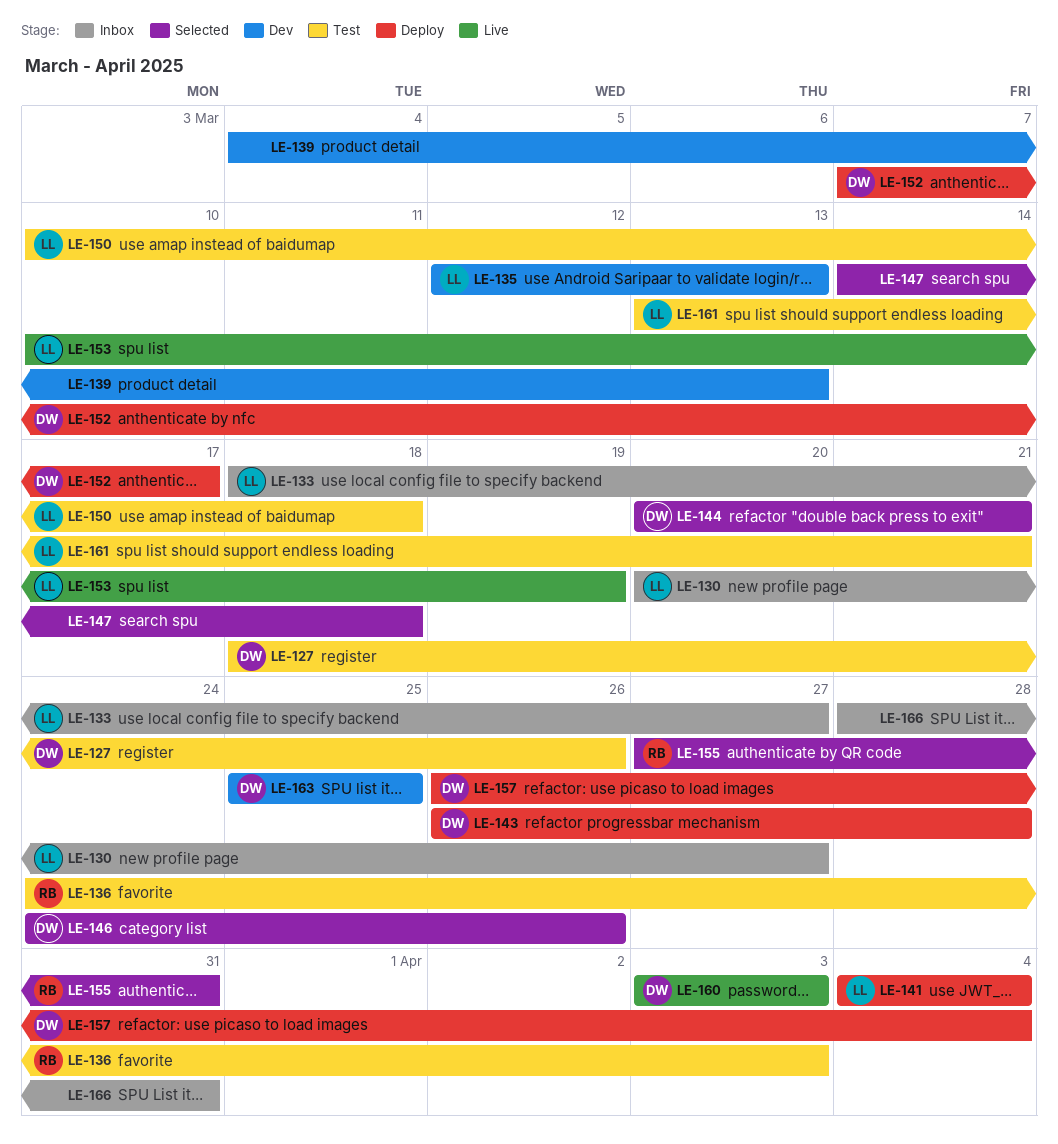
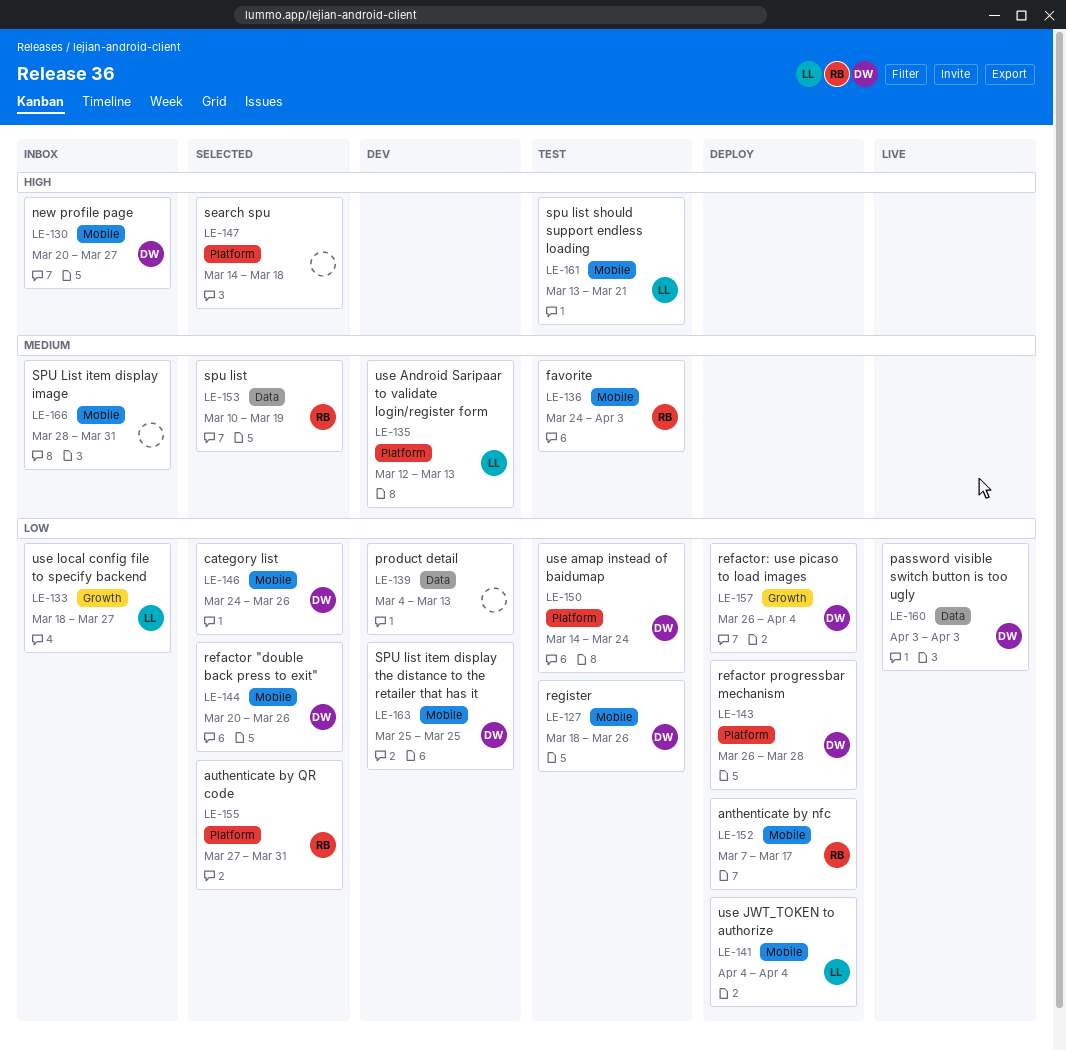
LE-130, owner: LL -> DW
LE-144, due: Mar 21 -> Mar 26
LE-150, owner: LL -> DW
LE-150, start: Mar 10 -> Mar 14
LE-150, due: Mar 18 -> Mar 24
LE-152, owner: DW -> RB
LE-153, status: Live -> Selected
LE-153, owner: LL -> RB

